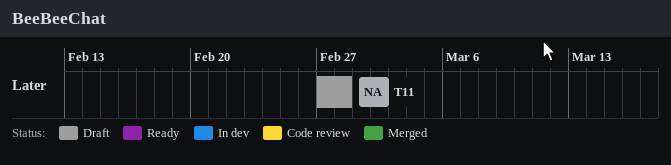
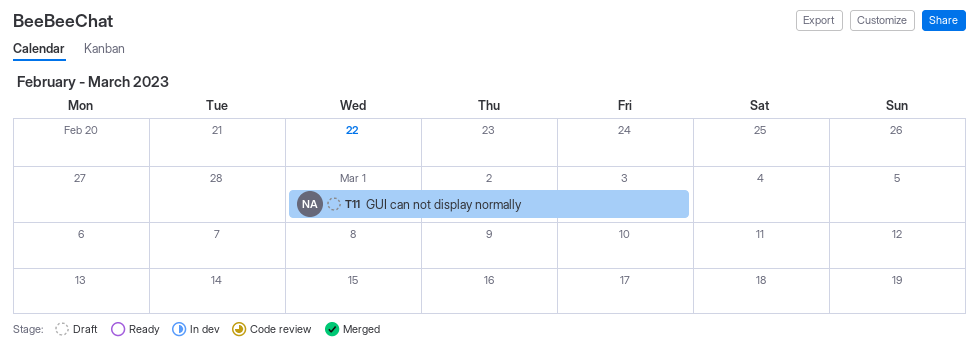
T11, start: Feb 27 -> Mar 1
T11, due: Feb 28 -> Mar 3

